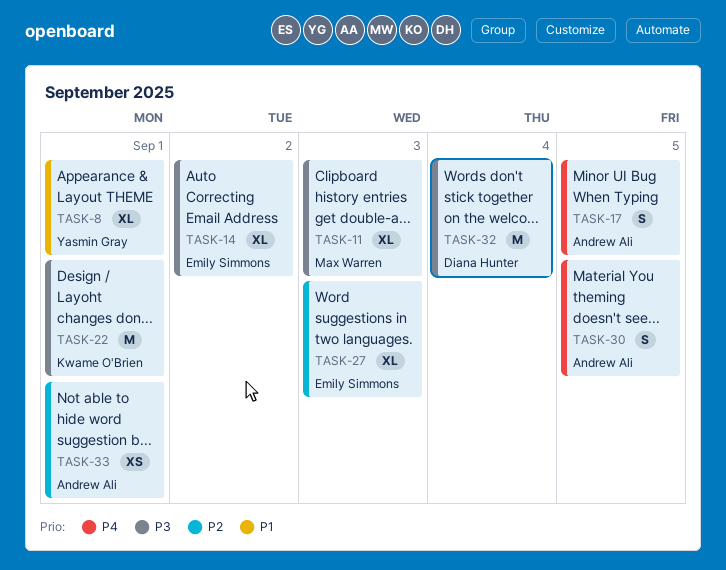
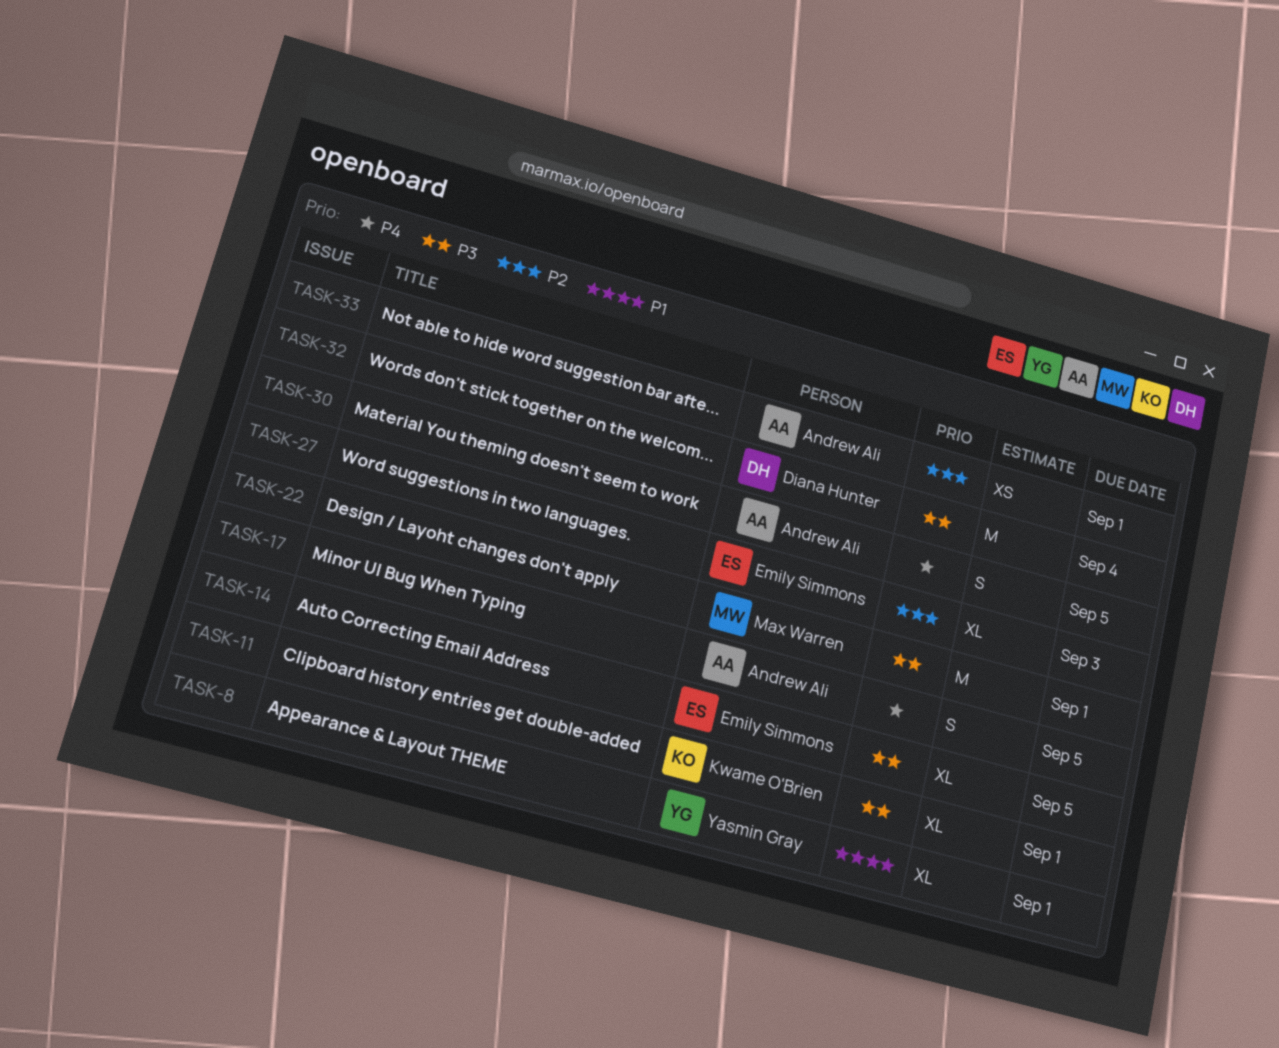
TASK-11, owner: Max Warren -> Kwame O'Brien
TASK-11, due: Sep 3 -> Sep 1
TASK-14, due: Sep 2 -> Sep 5
TASK-22, owner: Kwame O'Brien -> Max Warren

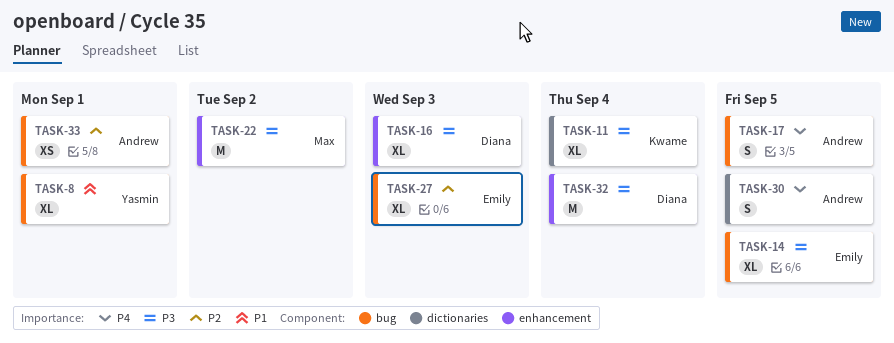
TASK-11, due: Sep 1 -> Sep 4
TASK-16: none -> present
TASK-22, due: Sep 1 -> Sep 2

